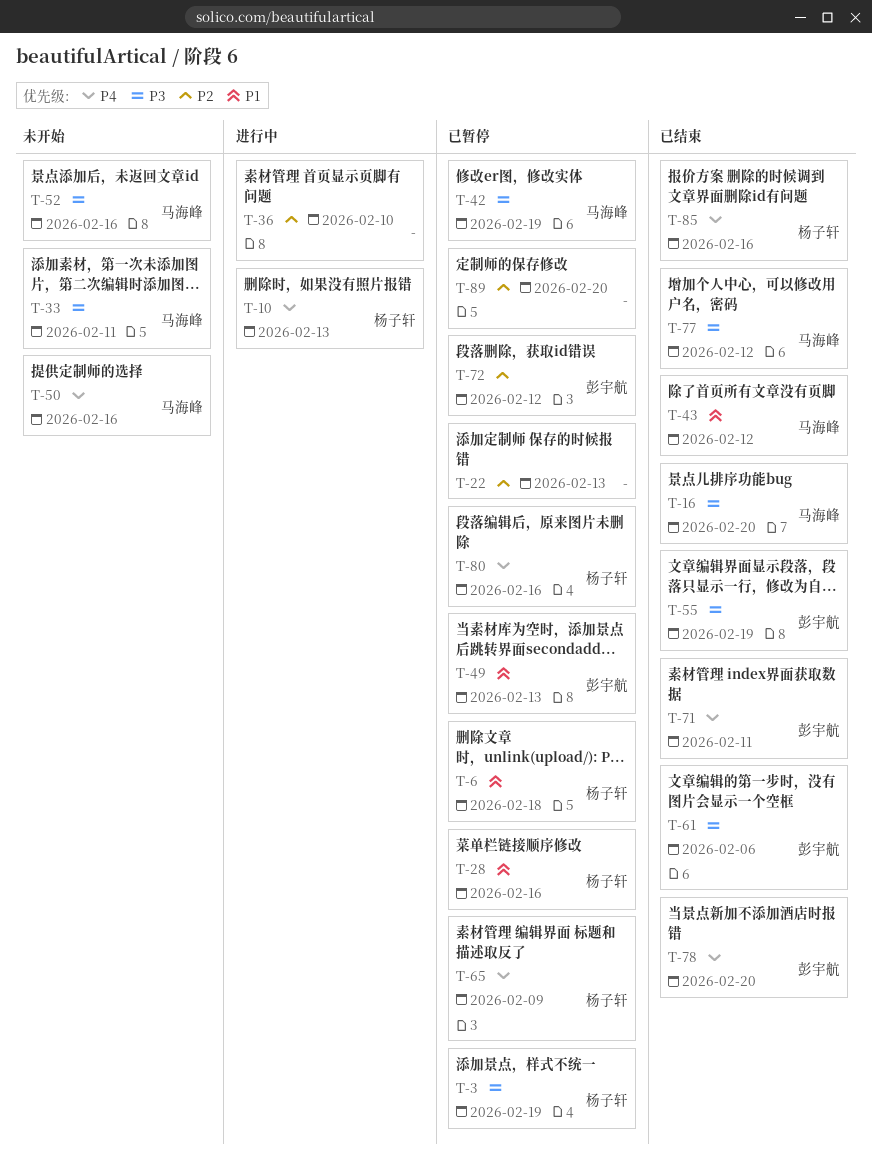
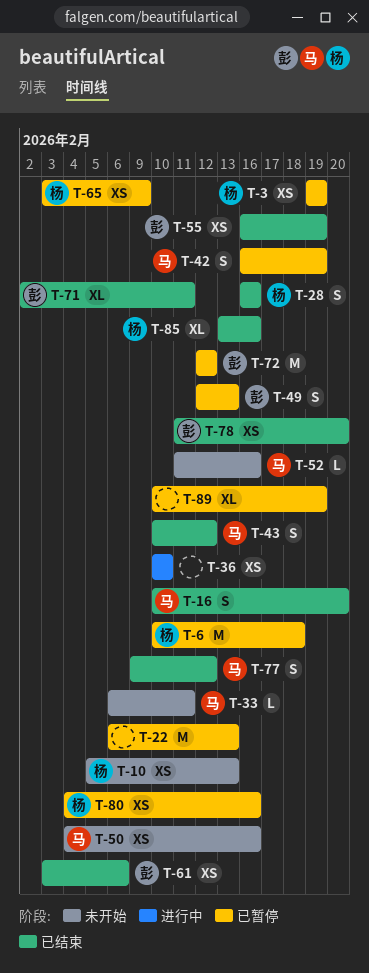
T-10, status: 进行中 -> 未开始
T-28, status: 已暂停 -> 已结束
T-89, due: Feb 20 -> Feb 19

